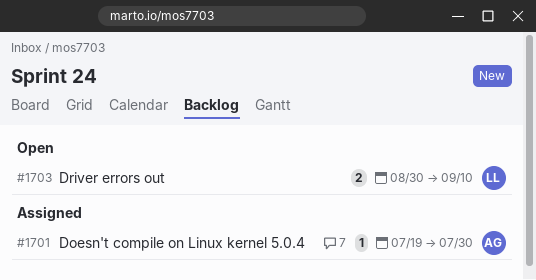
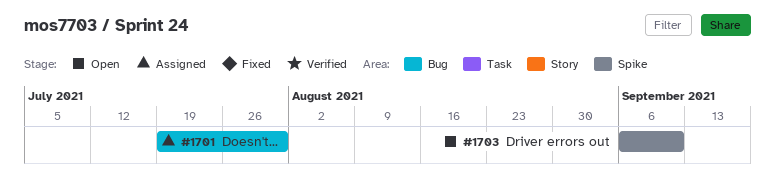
#1703, start: Aug 30 -> Sep 6

